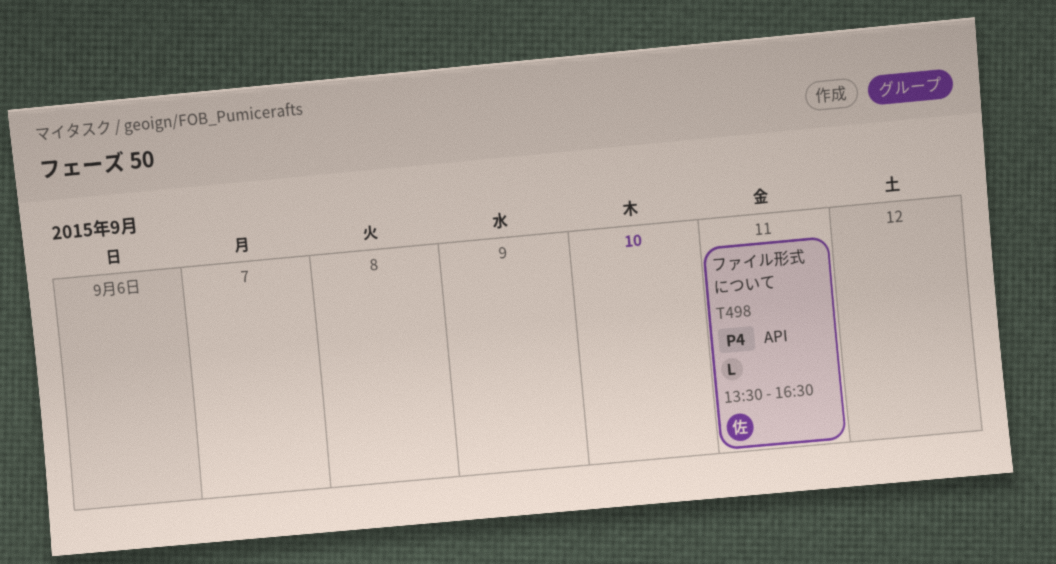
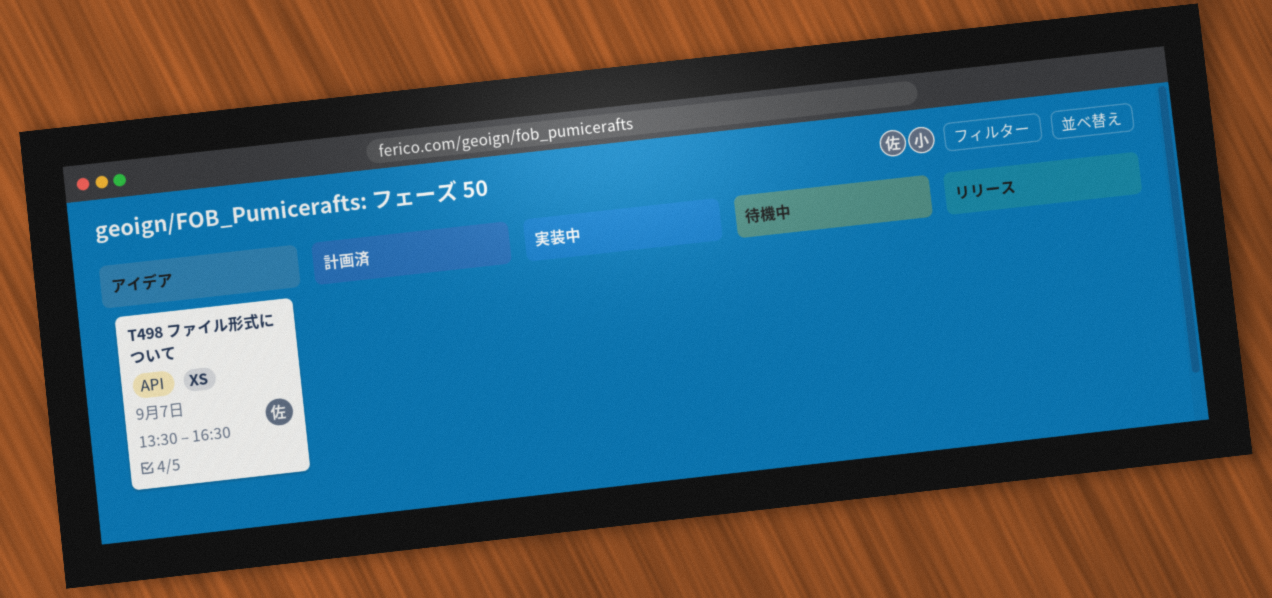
T498, estimate: L -> XS
T498, day: Sep 11 -> Sep 7

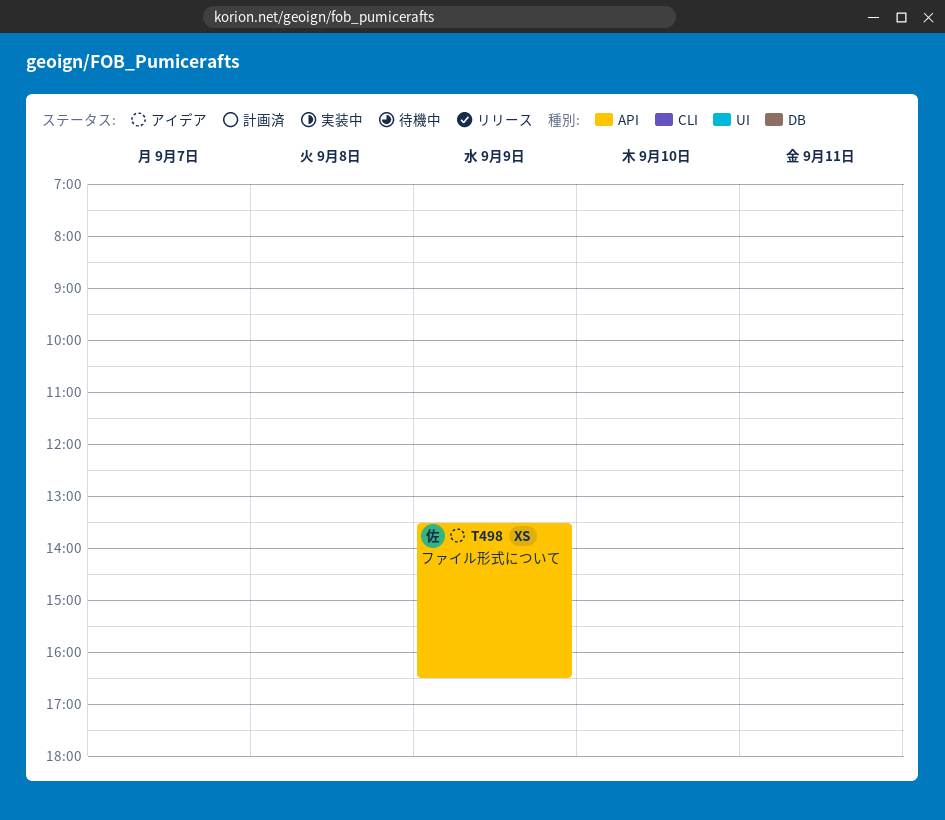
T498, day: Sep 7 -> Sep 9

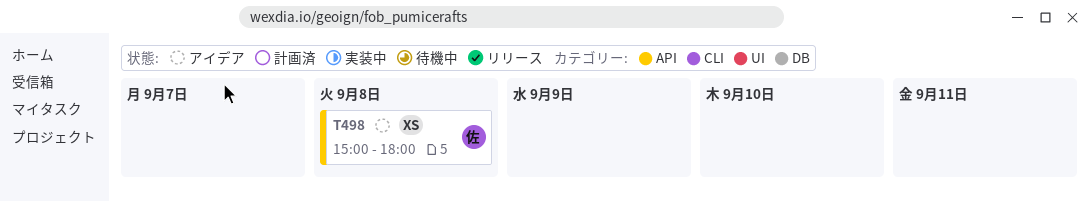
T498, day: Sep 9 -> Sep 8
T498, begins: 13:30 -> 15:00
T498, ends: 16:30 -> 18:00

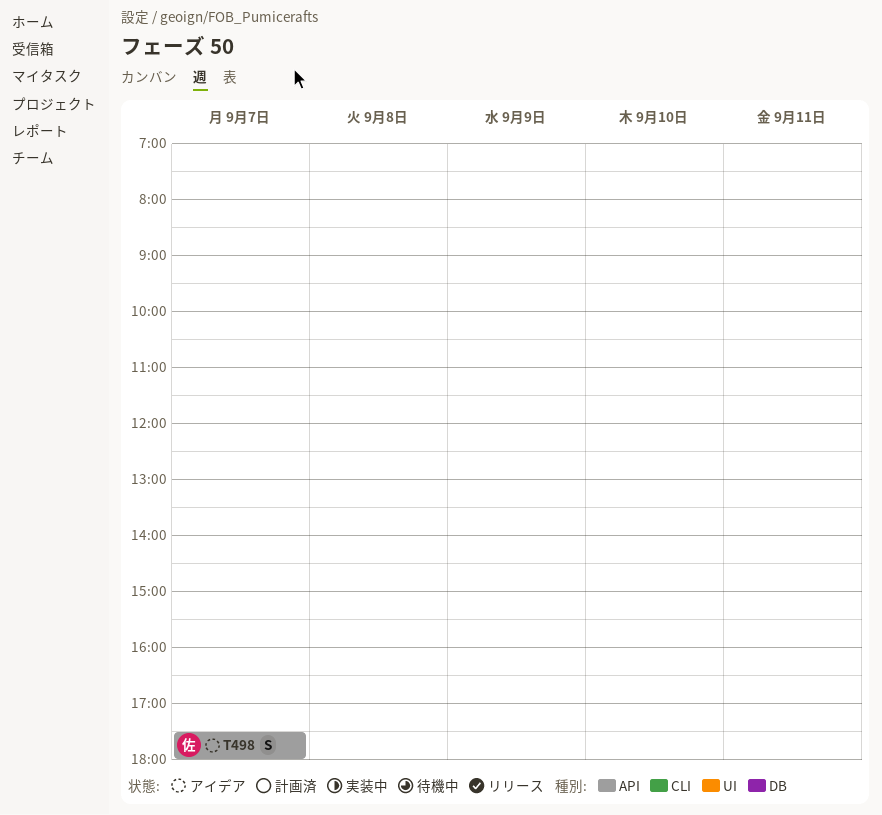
T498, estimate: XS -> S
T498, day: Sep 8 -> Sep 7
T498, begins: 15:00 -> 17:30

